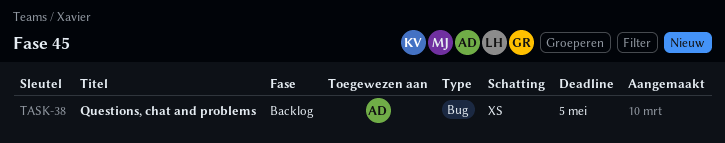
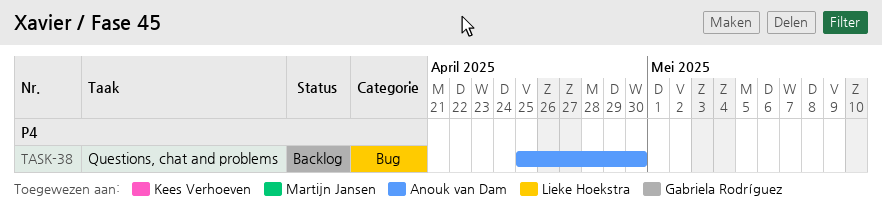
TASK-38, due: May 5 -> Apr 30

